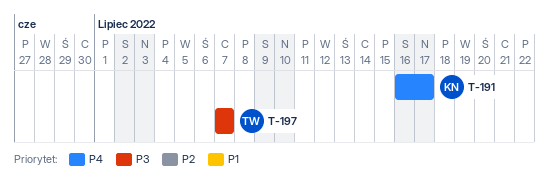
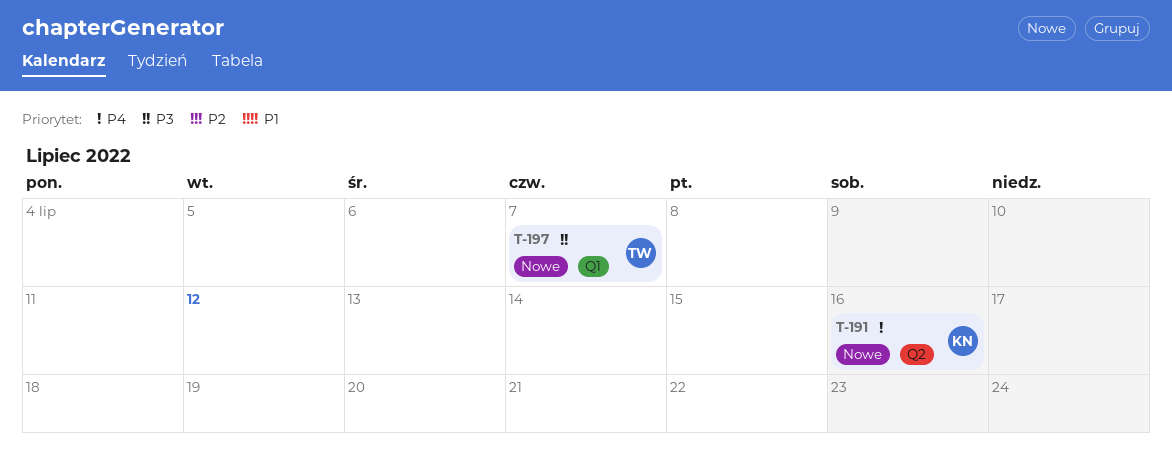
T-191, due: Jul 17 -> Jul 16

